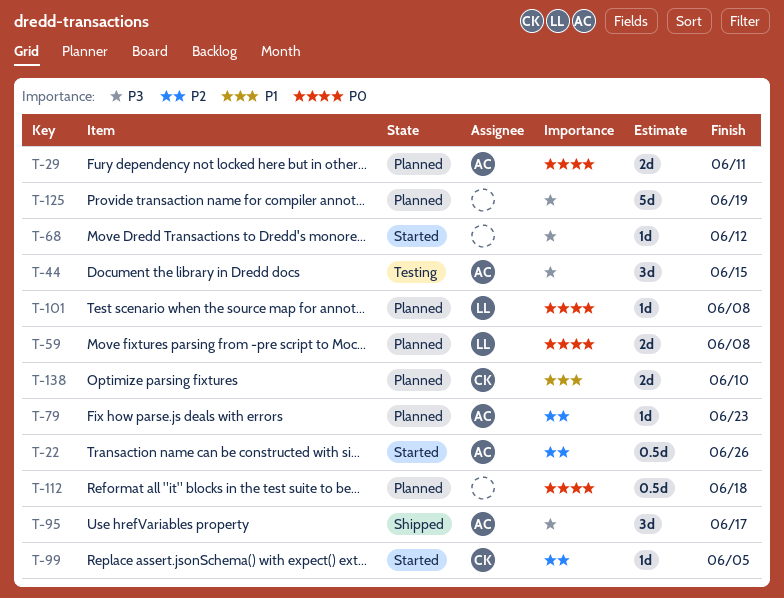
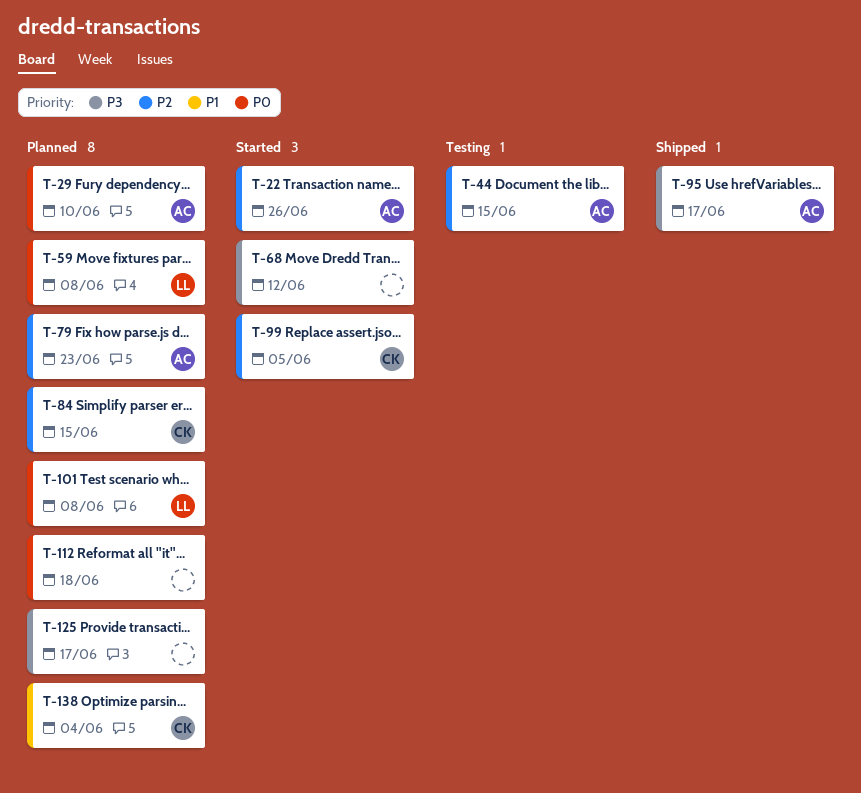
T-29, due: Jun 11 -> Jun 10
T-44, priority: P3 -> P2
T-84: none -> present
T-125, due: Jun 19 -> Jun 17
T-138, due: Jun 10 -> Jun 4

